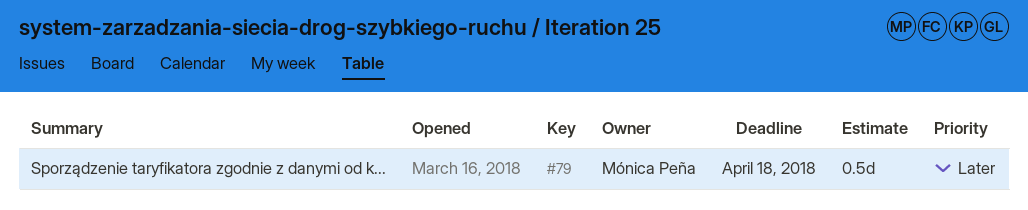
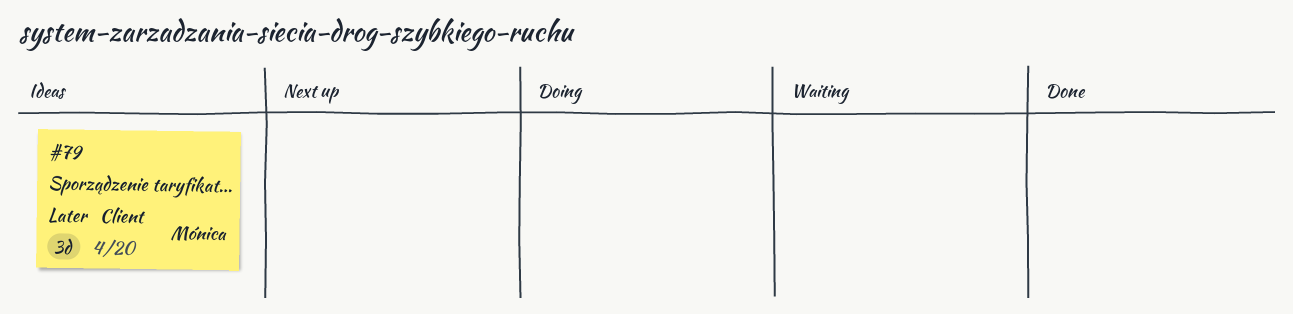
#79, estimate: 0.5d -> 3d
#79, due: Apr 18 -> Apr 20

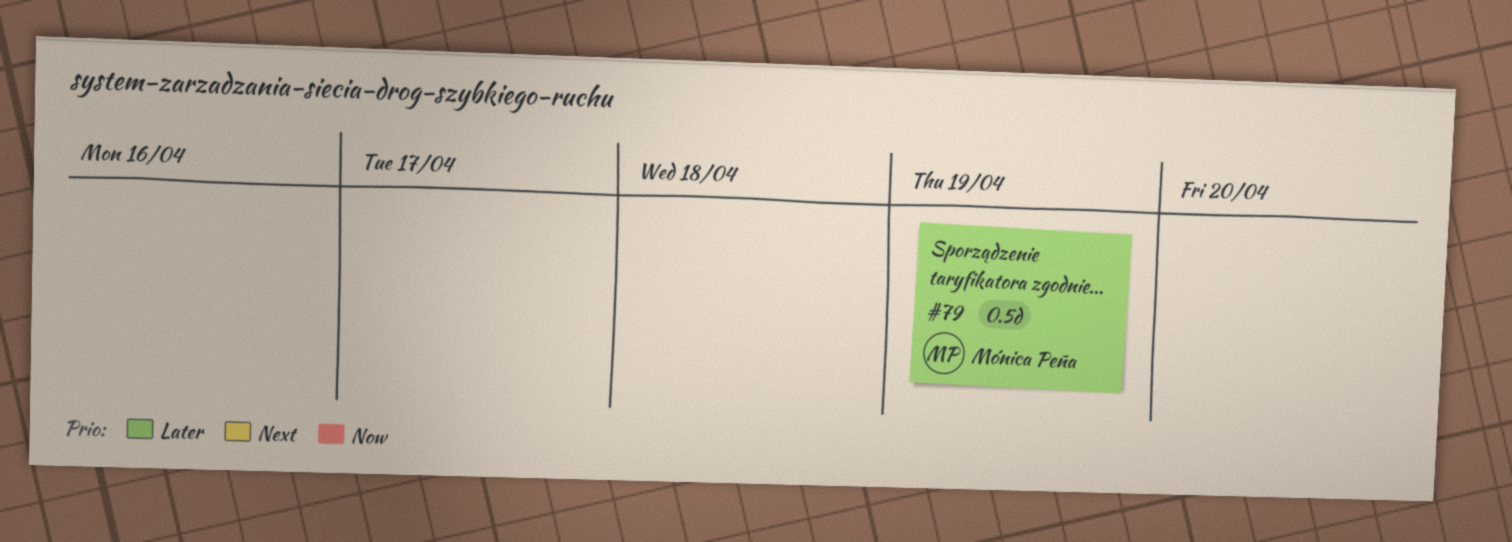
#79, estimate: 3d -> 0.5d
#79, due: Apr 20 -> Apr 19

